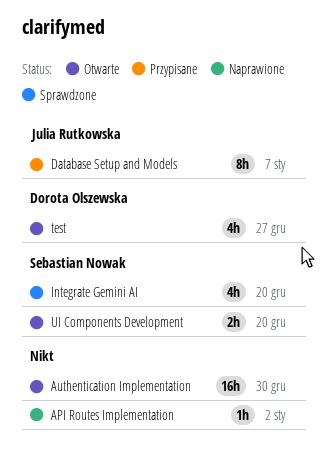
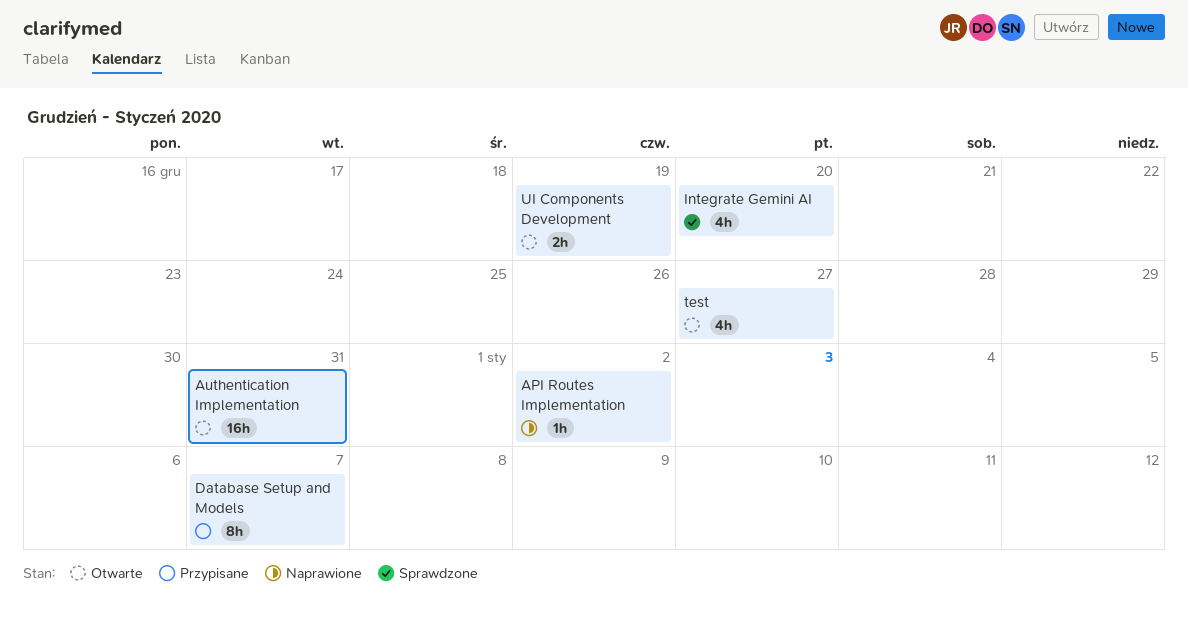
Authentication Implementation, due: Dec 30 -> Dec 31
UI Components Development, due: Dec 20 -> Dec 19

